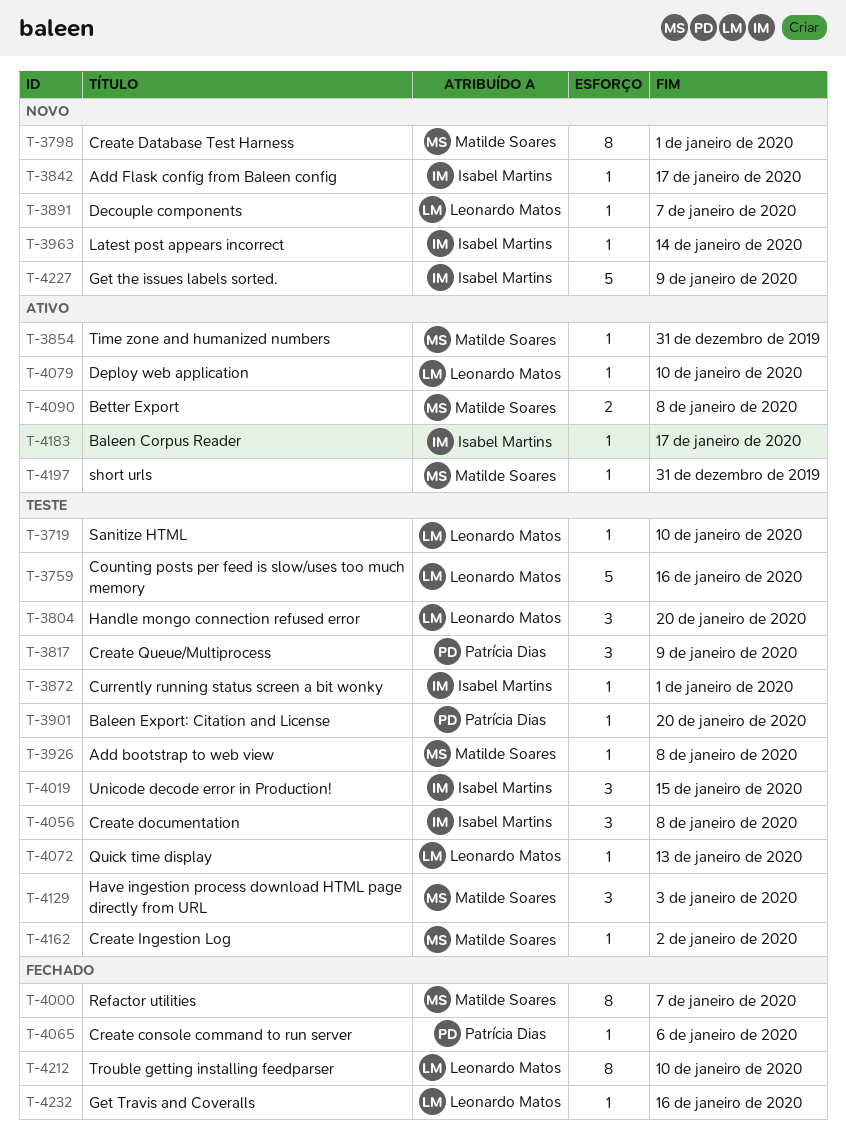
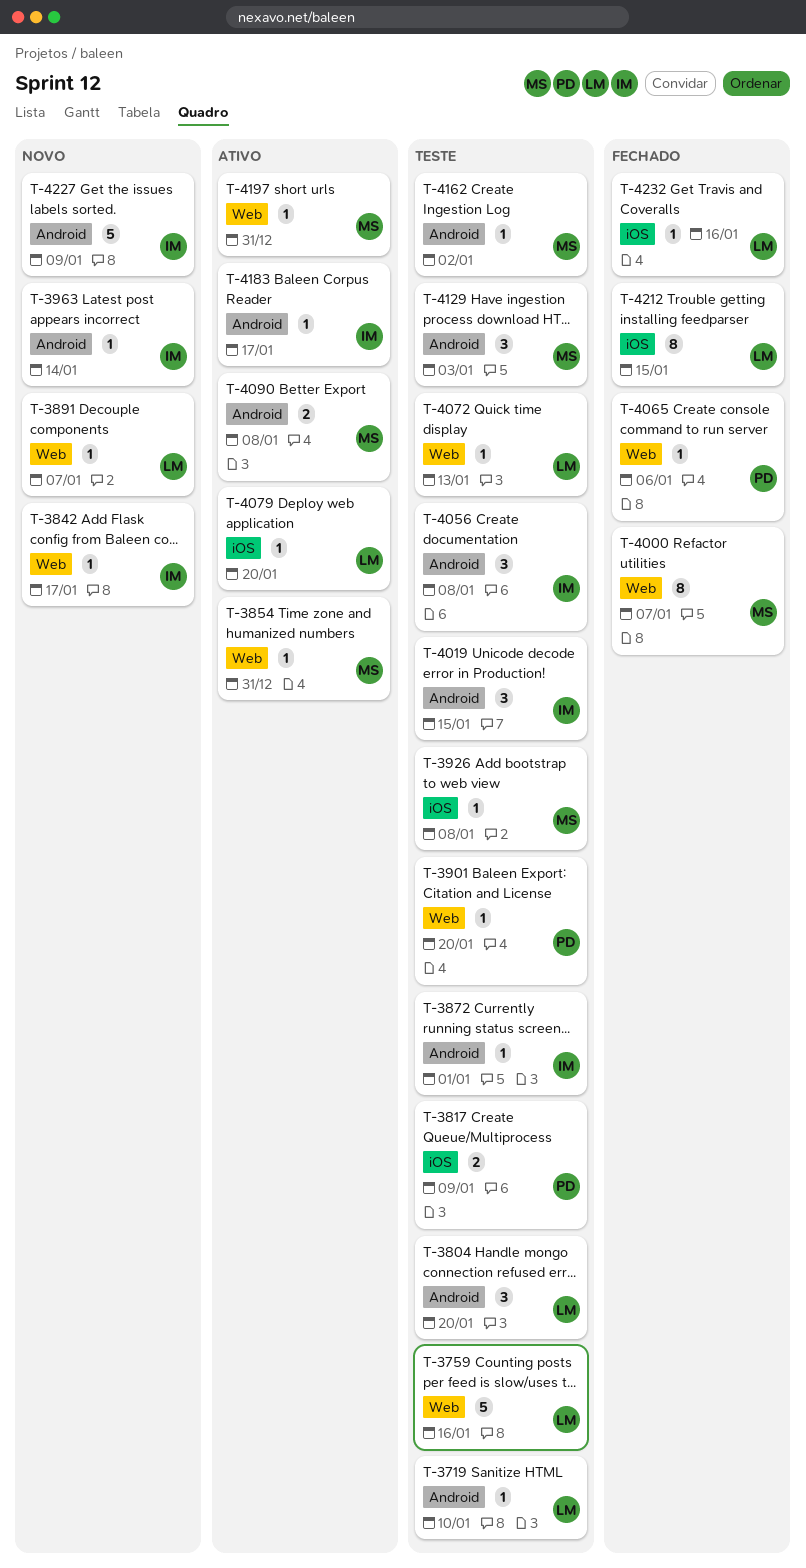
T-3798: present -> none
T-3817, estimate: 3 -> 2
T-4079, due: Jan 10 -> Jan 20
T-4212, due: Jan 10 -> Jan 15

